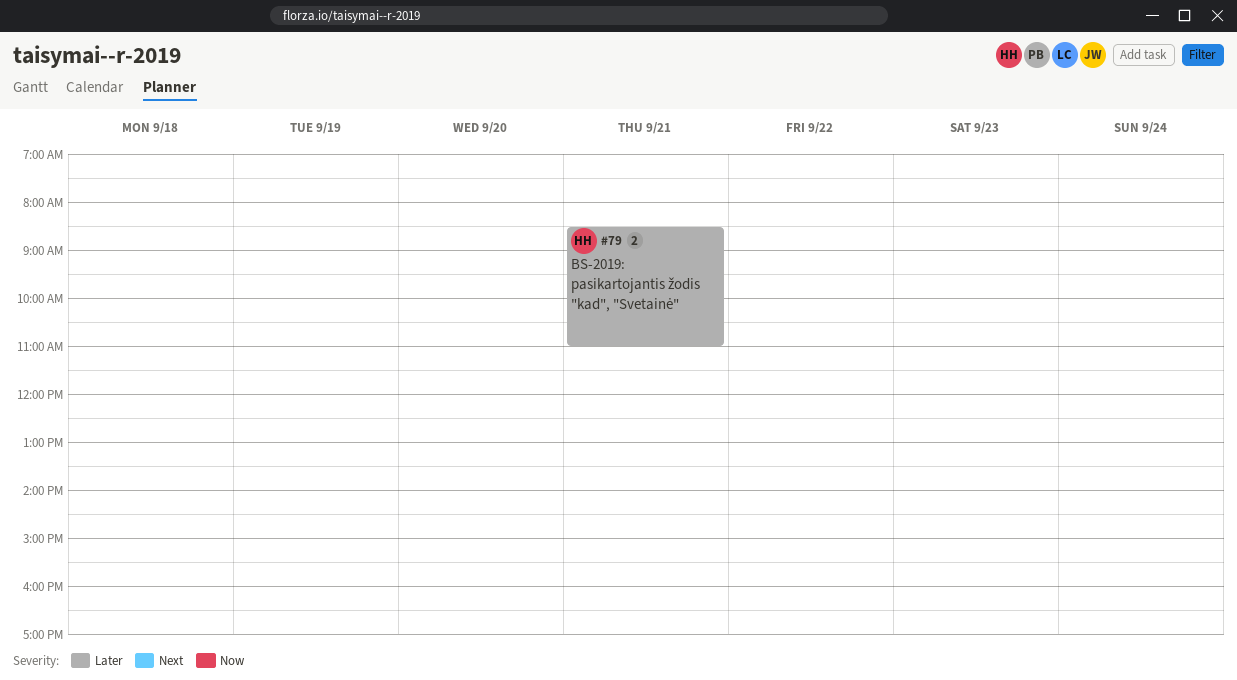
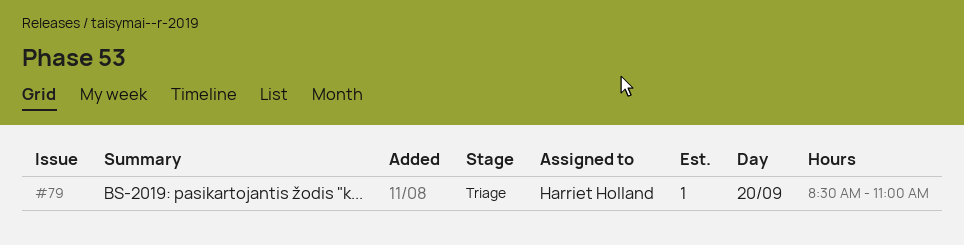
#79, estimate: 2 -> 1
#79, day: Sep 21 -> Sep 20

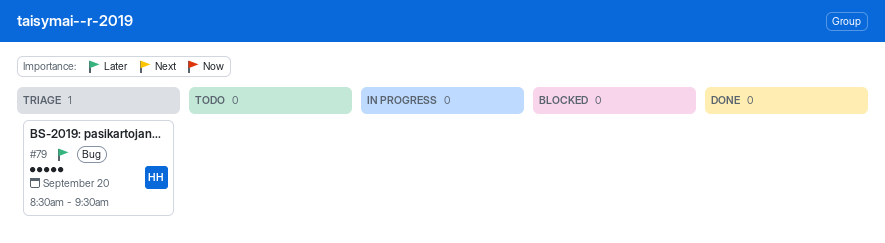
#79, estimate: 1 -> 5
#79, ends: 11:00 -> 09:30

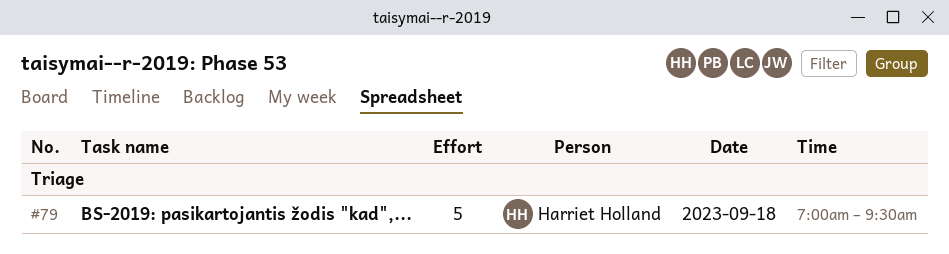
#79, day: Sep 20 -> Sep 18
#79, begins: 08:30 -> 07:00

